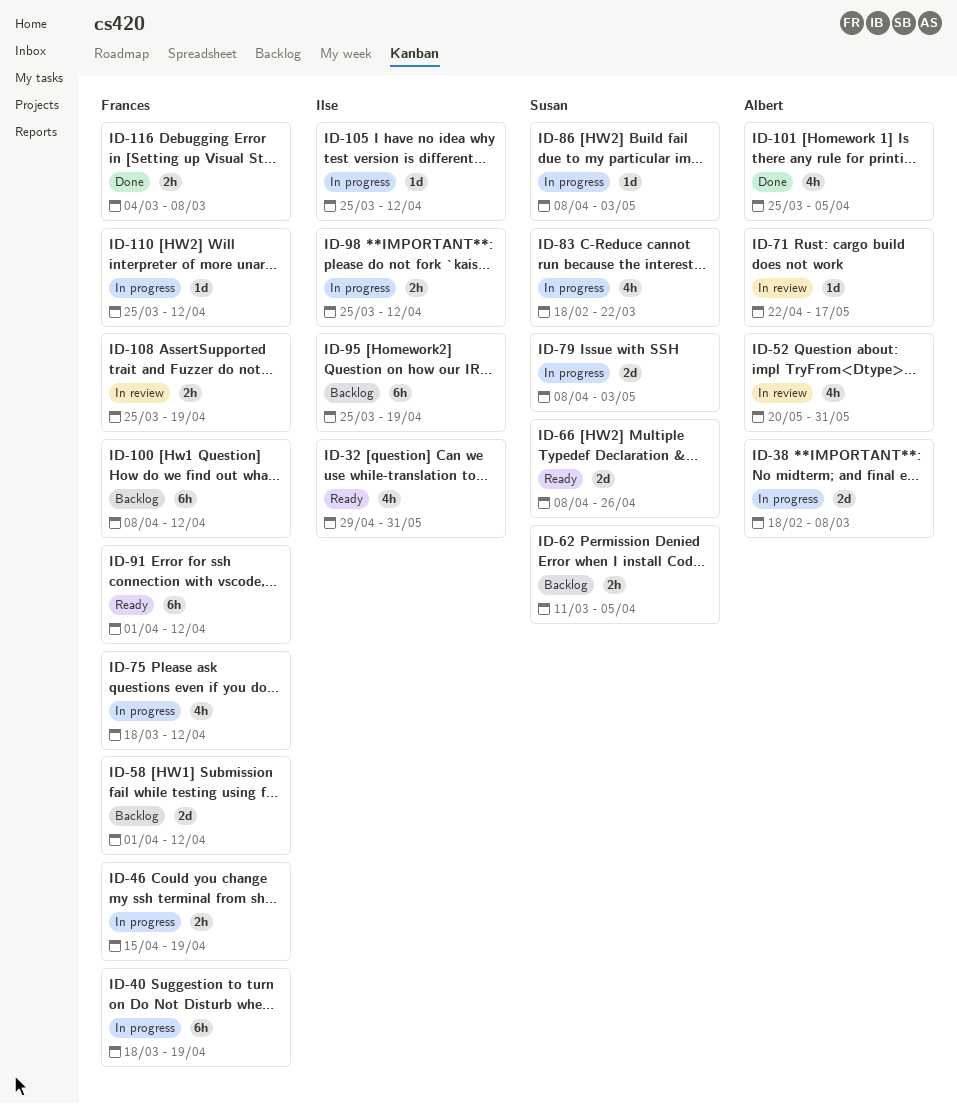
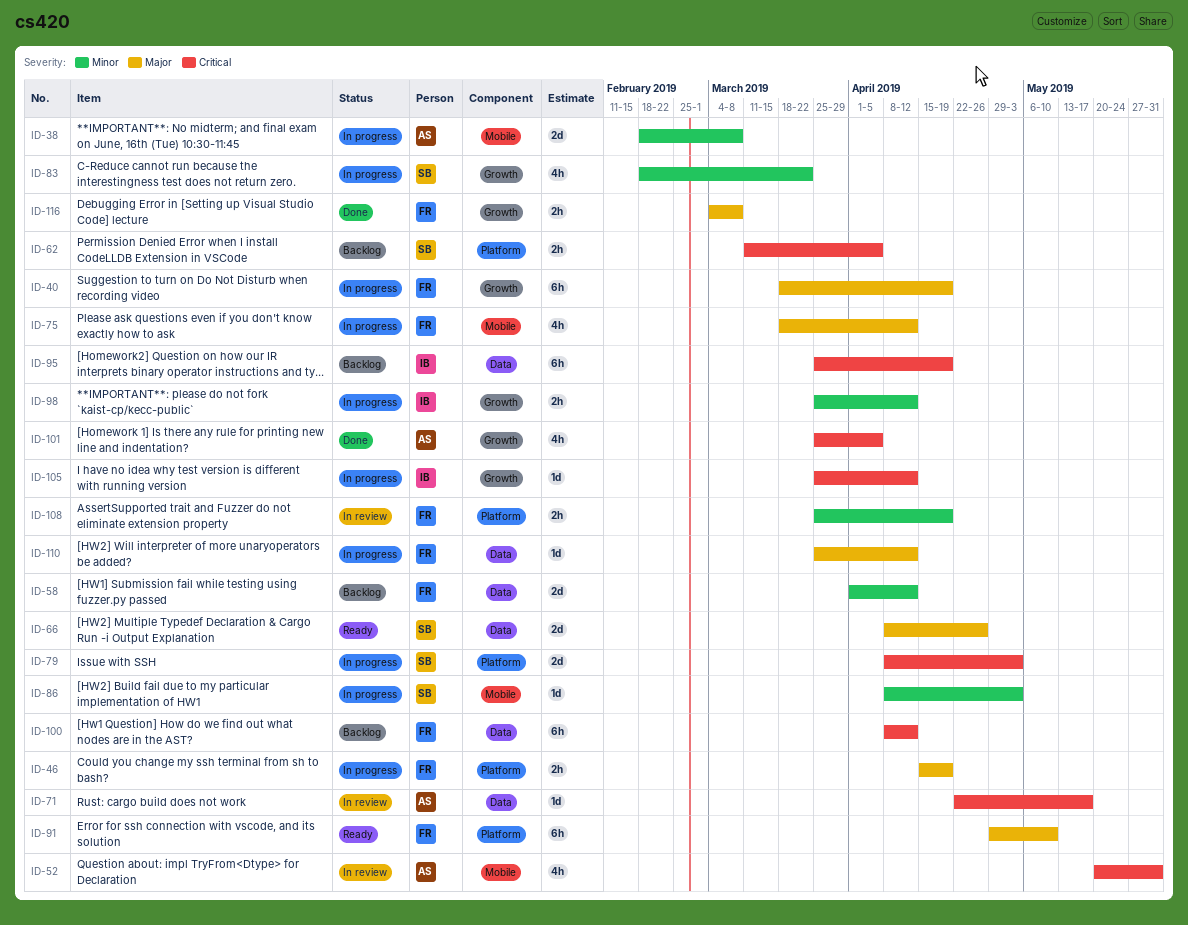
ID-32: present -> none
ID-91, start: Apr 1 -> Apr 29
ID-91, due: Apr 12 -> May 10

